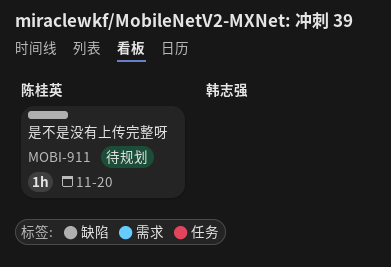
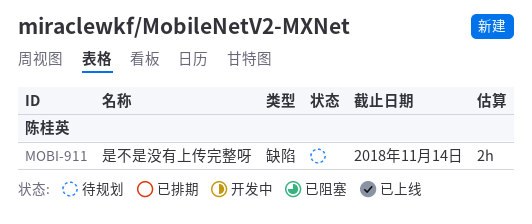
MOBI-911, estimate: 1h -> 2h
MOBI-911, due: Nov 20 -> Nov 14

